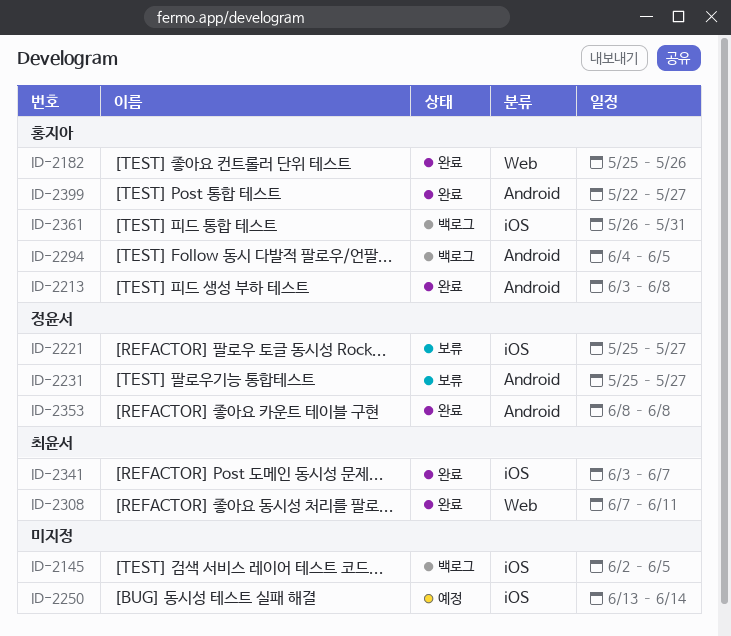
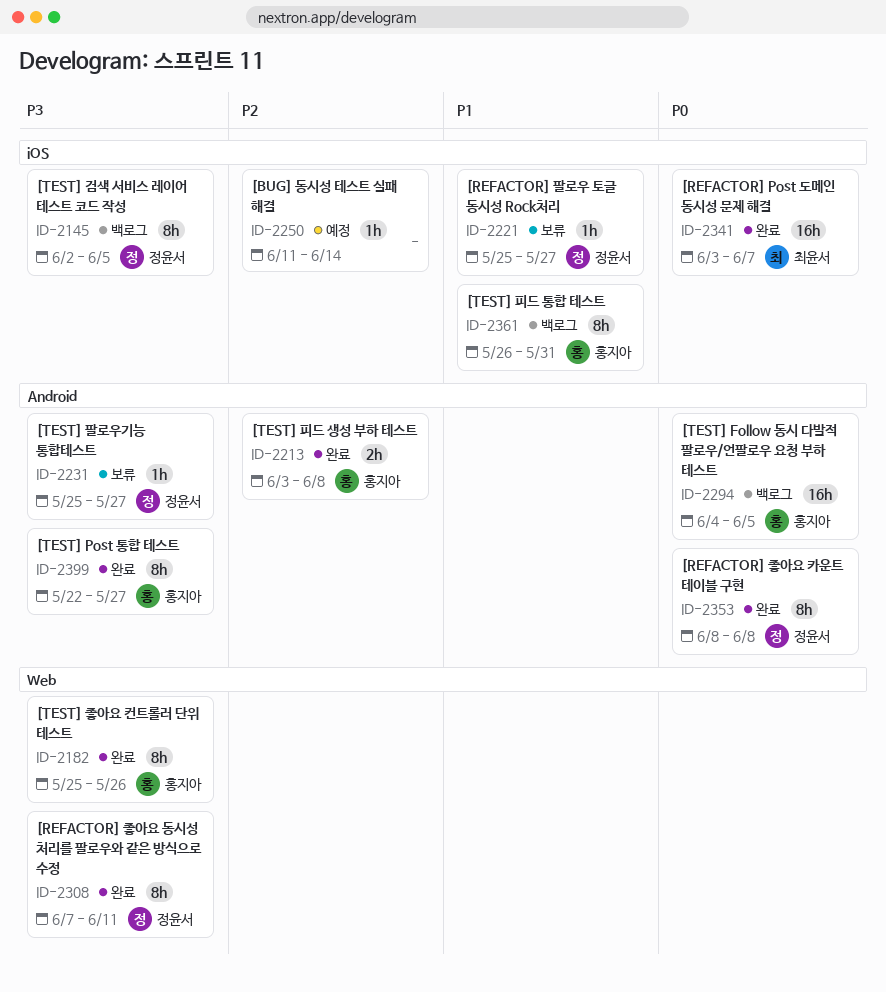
ID-2145, owner: none -> 정윤서
ID-2250, start: Jun 13 -> Jun 11
ID-2308, owner: 최윤서 -> 정윤서

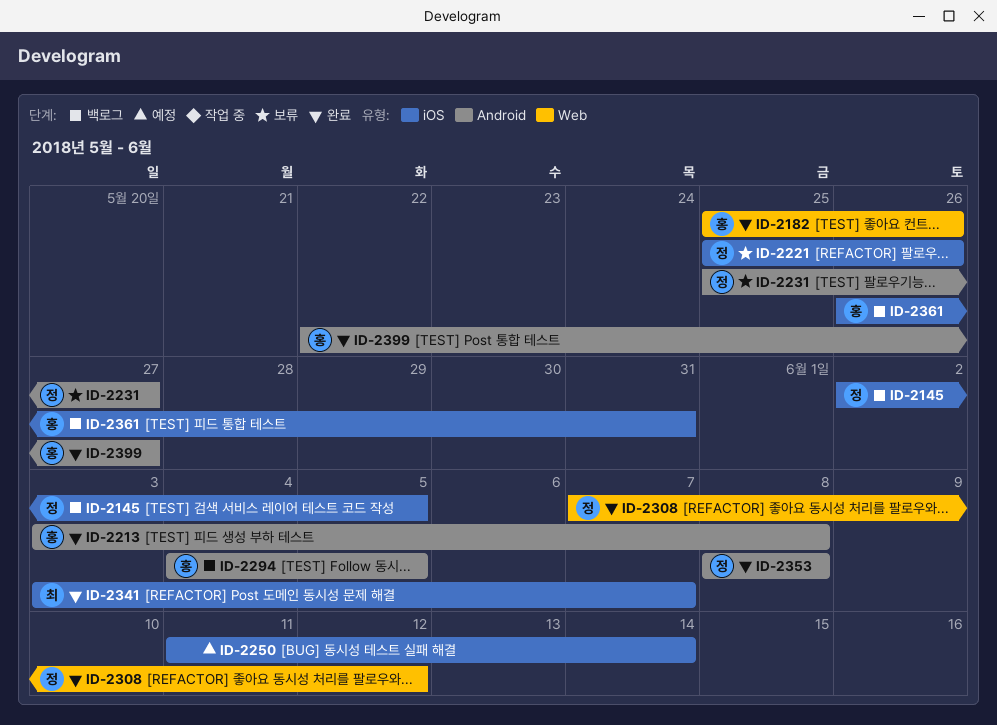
ID-2221, due: May 27 -> May 26
ID-2308, due: Jun 11 -> Jun 12

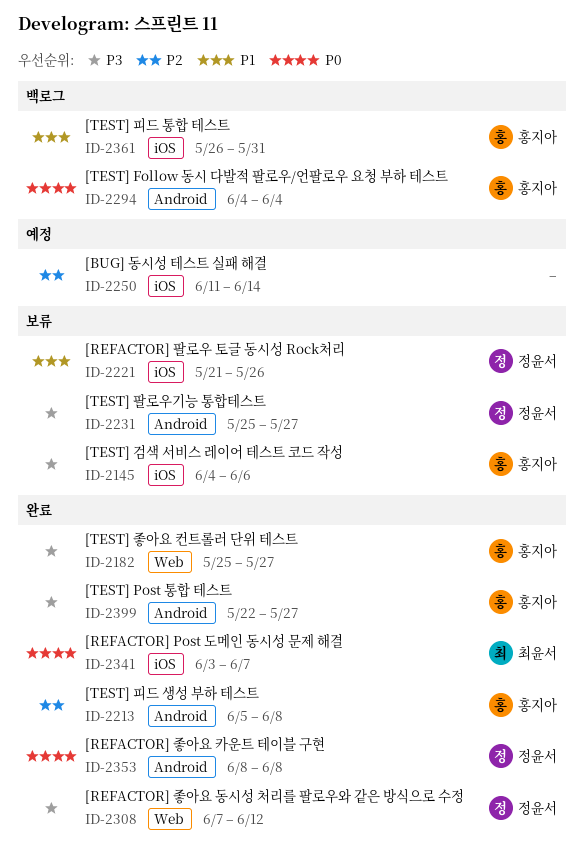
ID-2145, status: 백로그 -> 보류
ID-2145, owner: 정윤서 -> 홍지아
ID-2145, start: Jun 2 -> Jun 4
ID-2145, due: Jun 5 -> Jun 6
ID-2182, due: May 26 -> May 27
ID-2213, start: Jun 3 -> Jun 5
ID-2221, start: May 25 -> May 21
ID-2294, due: Jun 5 -> Jun 4

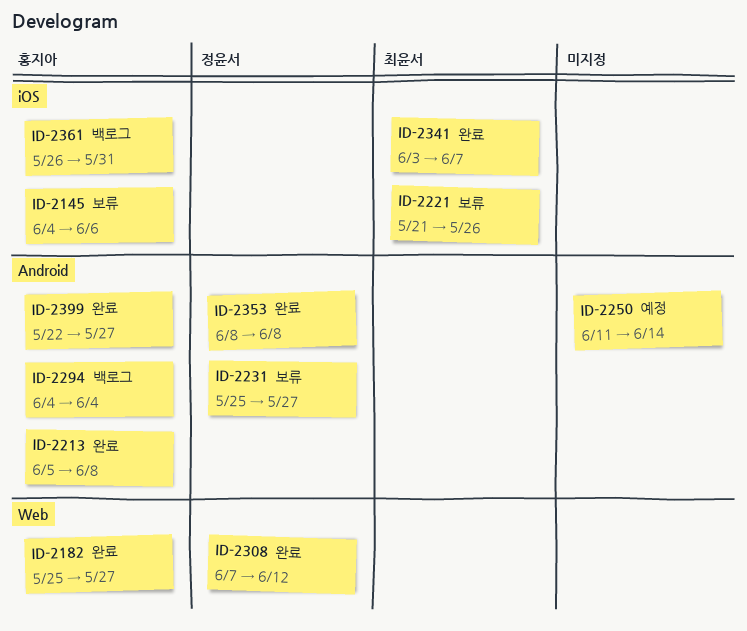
ID-2221, owner: 정윤서 -> 최윤서
ID-2250, label: iOS -> Android

